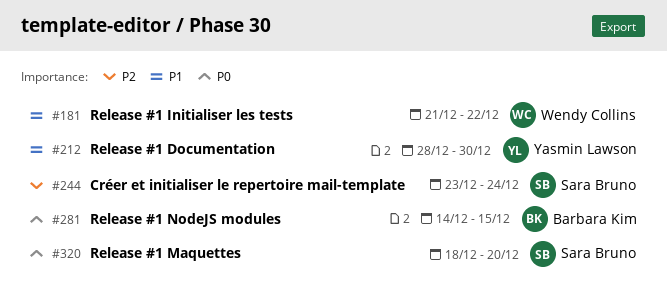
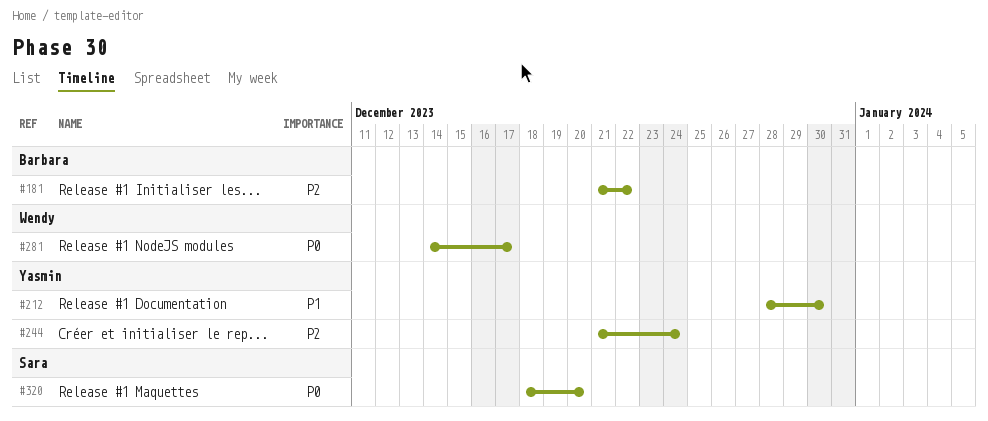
#181, owner: Wendy Collins -> Barbara Kim
#181, priority: P1 -> P2
#244, owner: Sara Bruno -> Yasmin Lawson
#244, start: Dec 23 -> Dec 21
#281, owner: Barbara Kim -> Wendy Collins
#281, due: Dec 15 -> Dec 17

